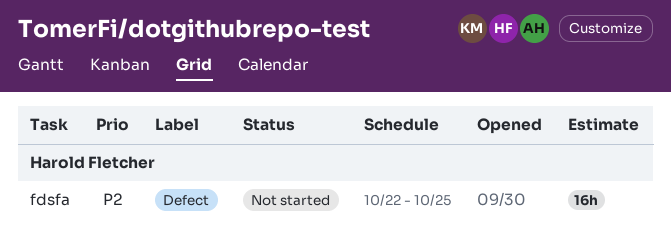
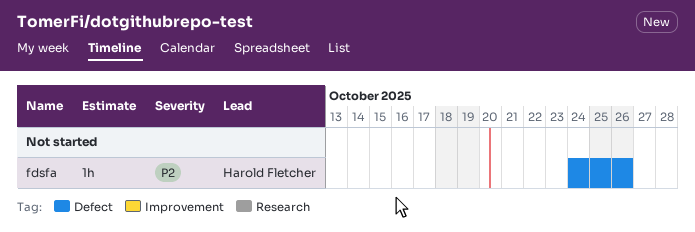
fdsfa, estimate: 16h -> 1h
fdsfa, start: Oct 22 -> Oct 24
fdsfa, due: Oct 25 -> Oct 26

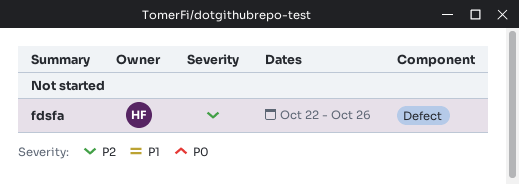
fdsfa, start: Oct 24 -> Oct 22

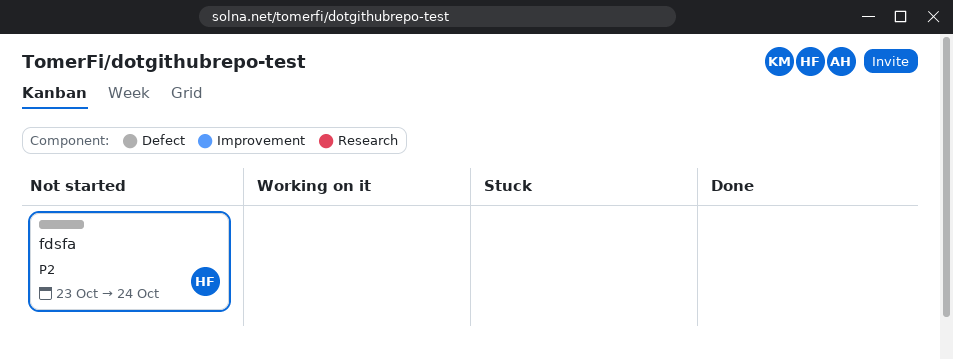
fdsfa, start: Oct 22 -> Oct 23
fdsfa, due: Oct 26 -> Oct 24

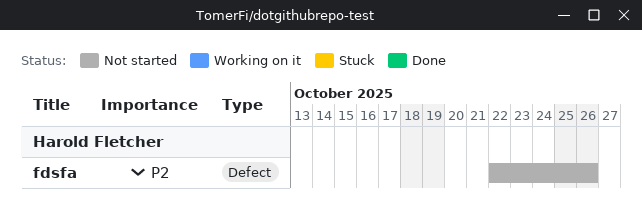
fdsfa, start: Oct 23 -> Oct 22
fdsfa, due: Oct 24 -> Oct 26

